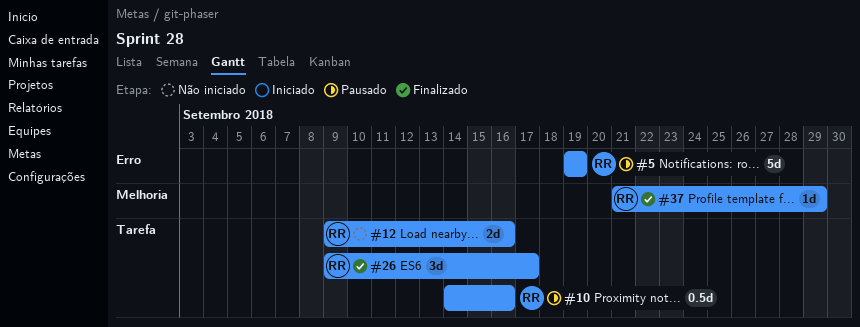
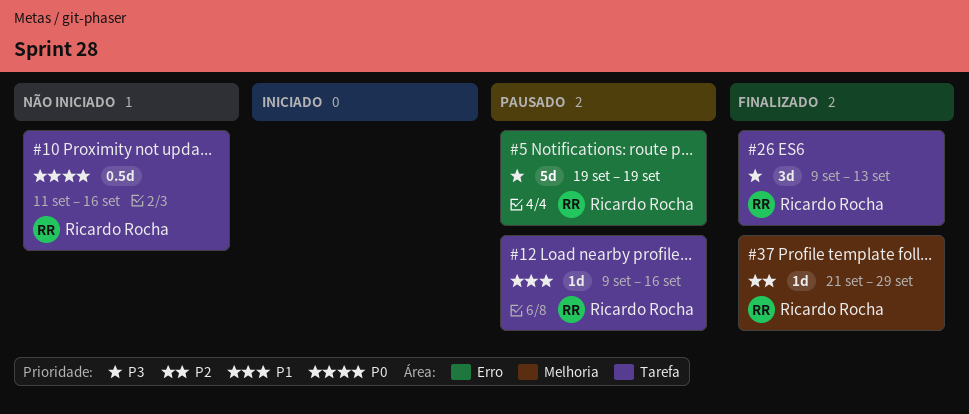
#10, status: Pausado -> Não iniciado
#10, start: Sep 14 -> Sep 11
#12, status: Não iniciado -> Pausado
#12, estimate: 2d -> 1d
#26, due: Sep 17 -> Sep 13

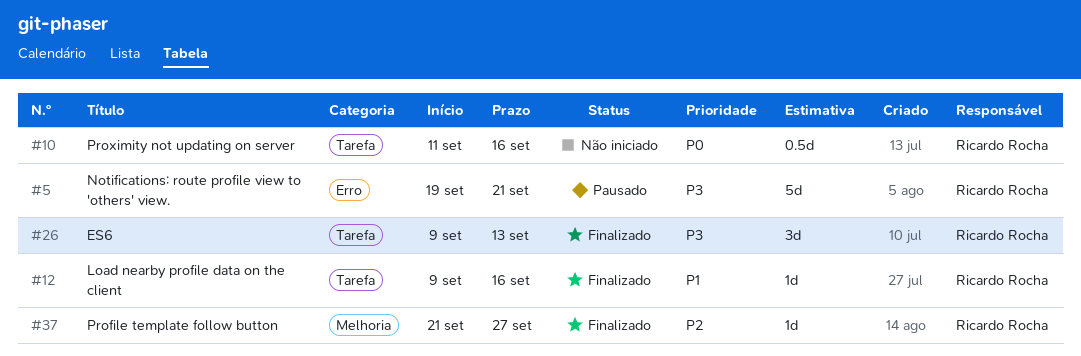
#5, due: Sep 19 -> Sep 21
#12, status: Pausado -> Finalizado
#37, due: Sep 29 -> Sep 27

